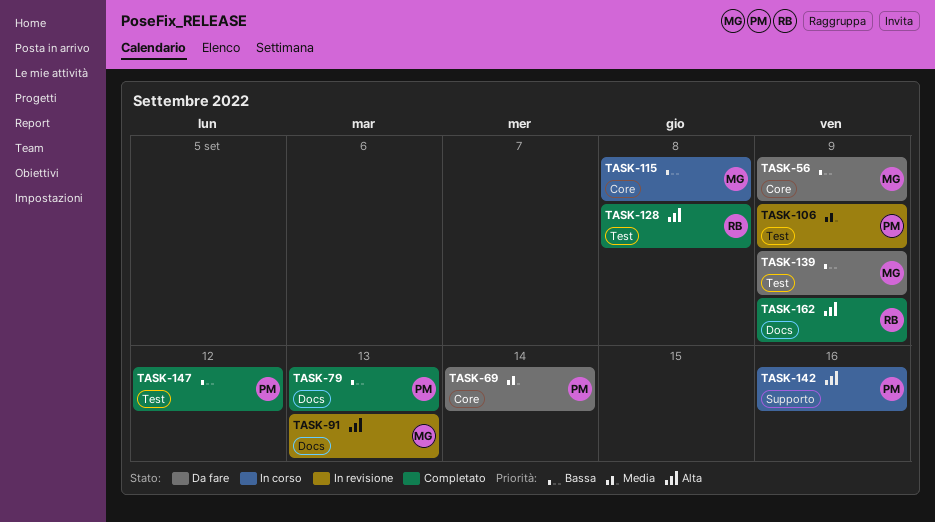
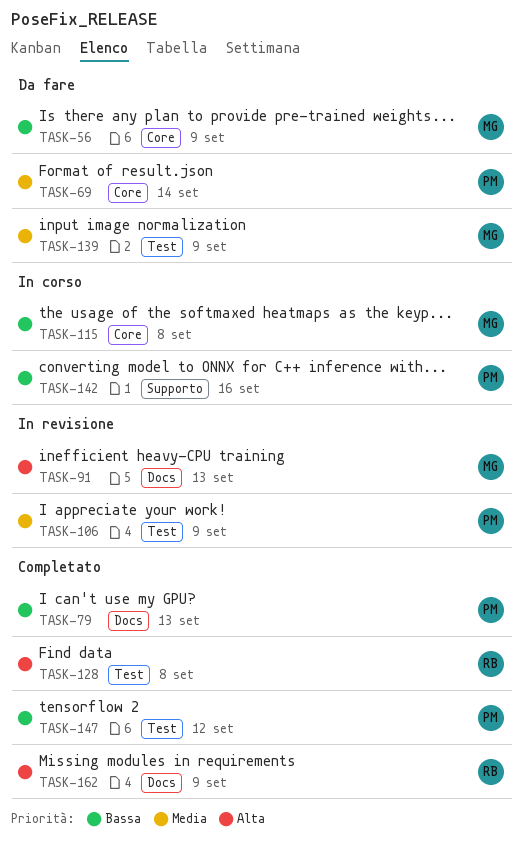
TASK-139, priority: Bassa -> Media
TASK-142, priority: Alta -> Bassa

